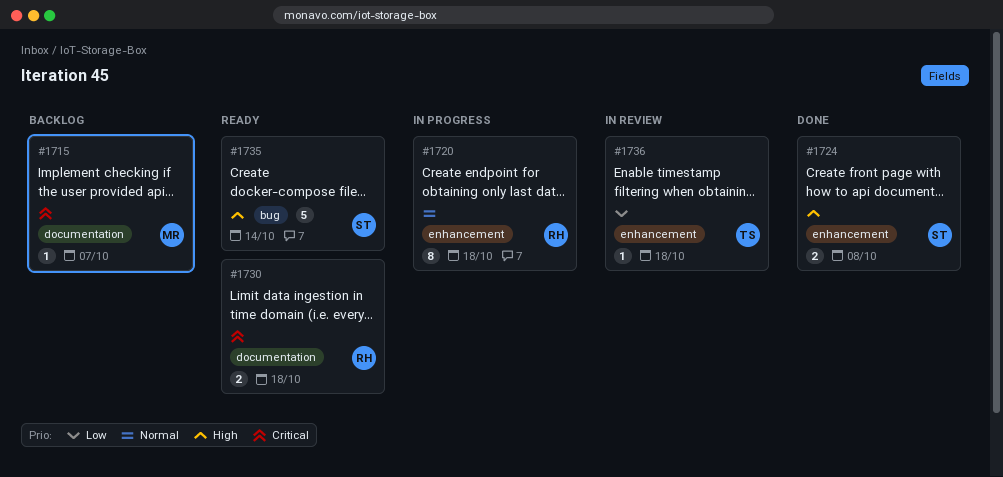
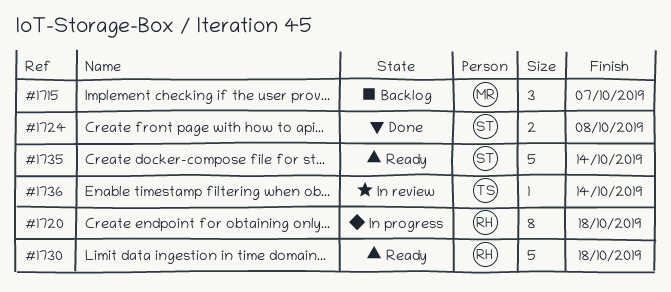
#1715, estimate: 1 -> 3
#1730, estimate: 2 -> 5
#1736, due: Oct 18 -> Oct 14

